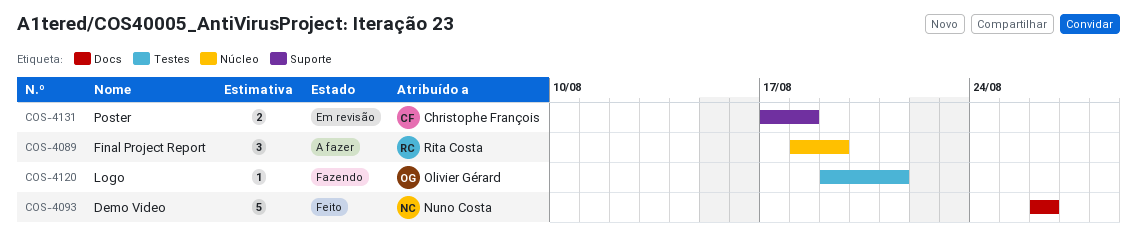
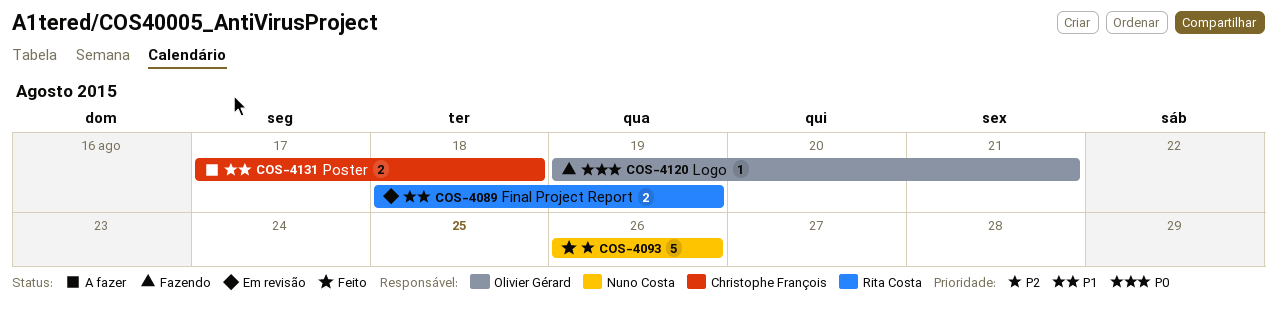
COS-4089, status: A fazer -> Em revisão
COS-4089, estimate: 3 -> 2
COS-4131, status: Em revisão -> A fazer

